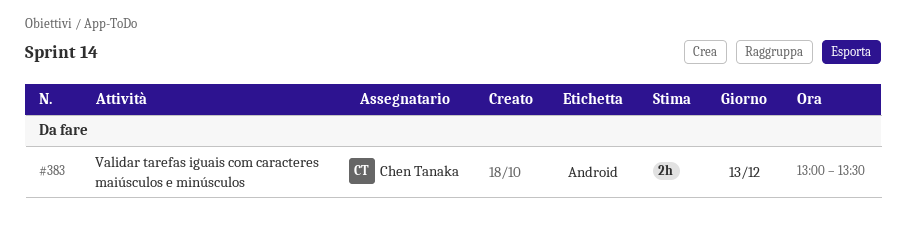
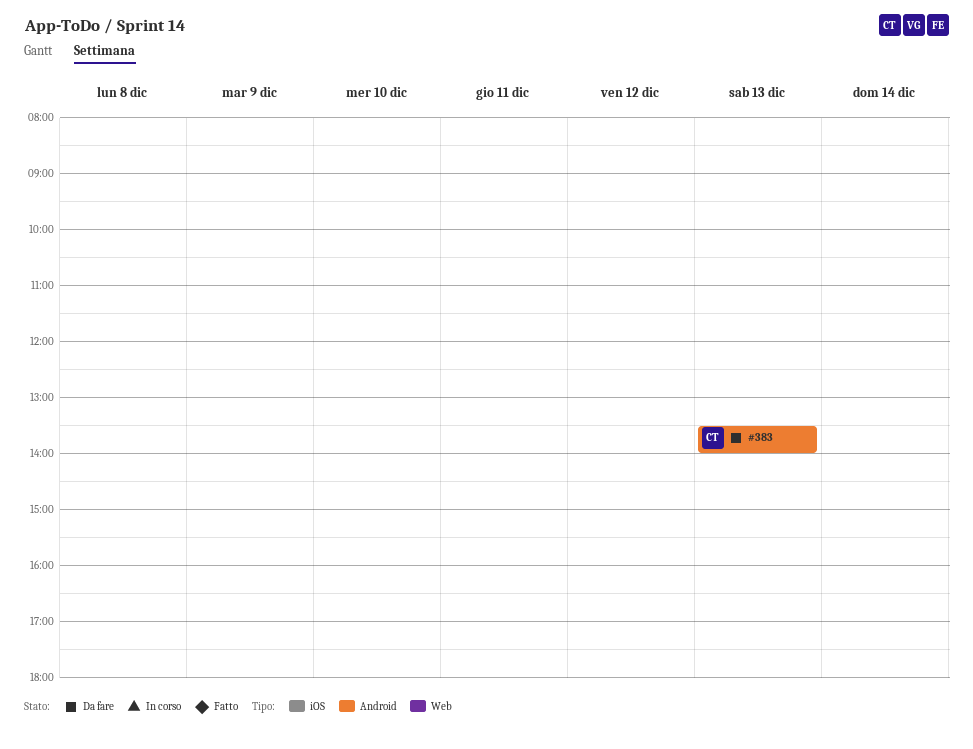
#383, begins: 13:00 -> 13:30
#383, ends: 13:30 -> 14:00

